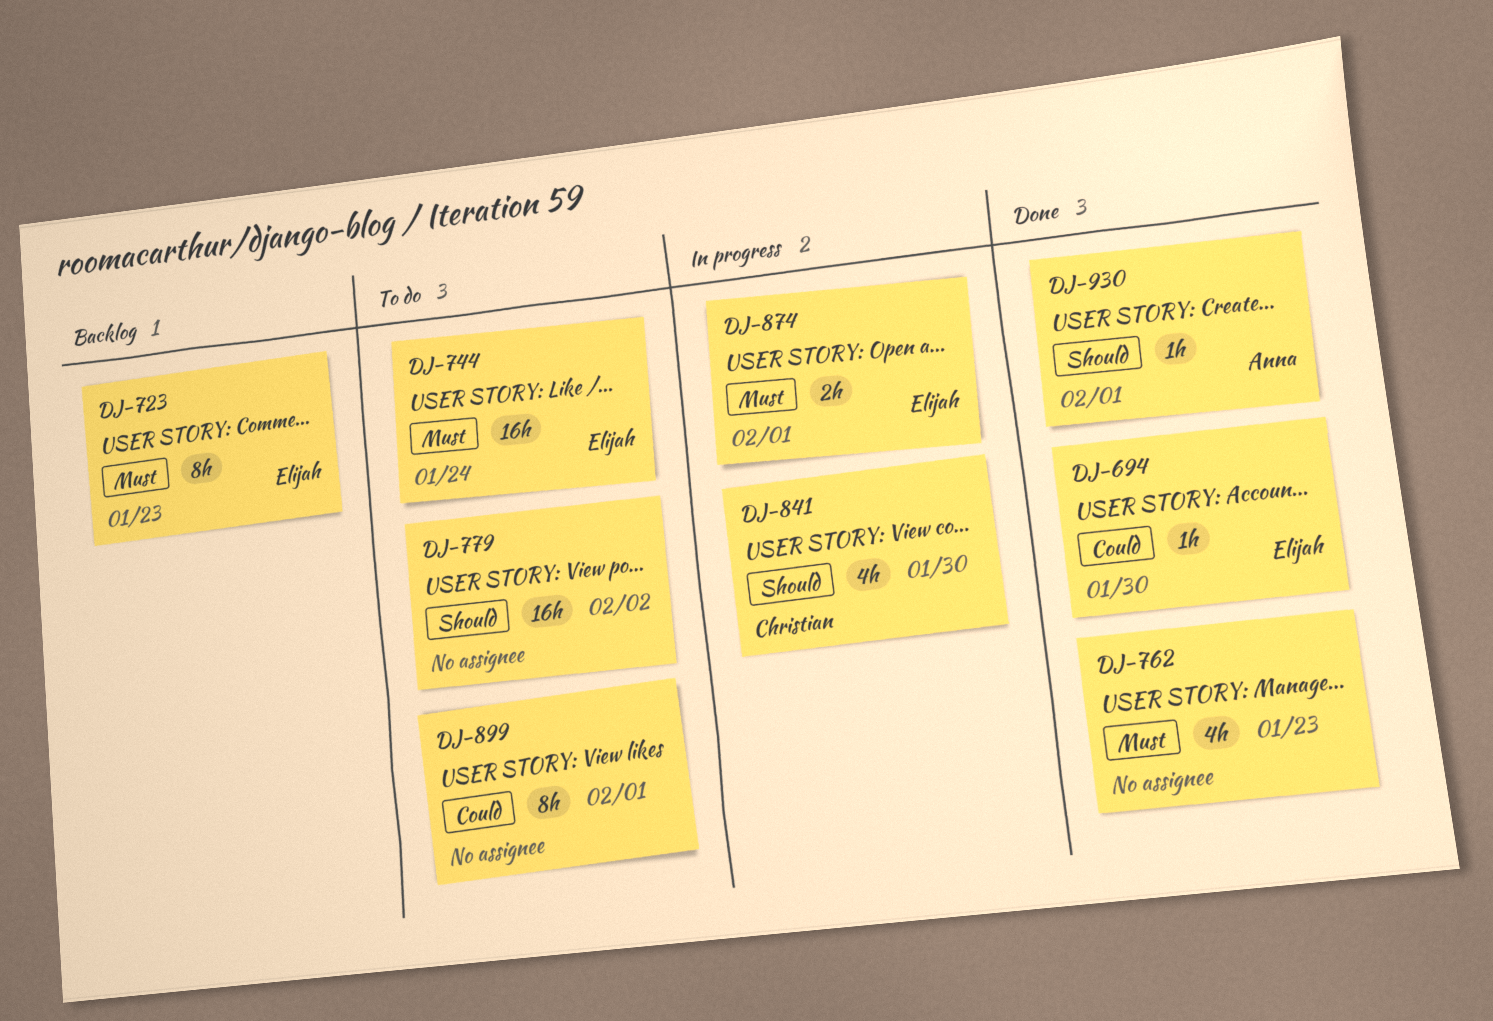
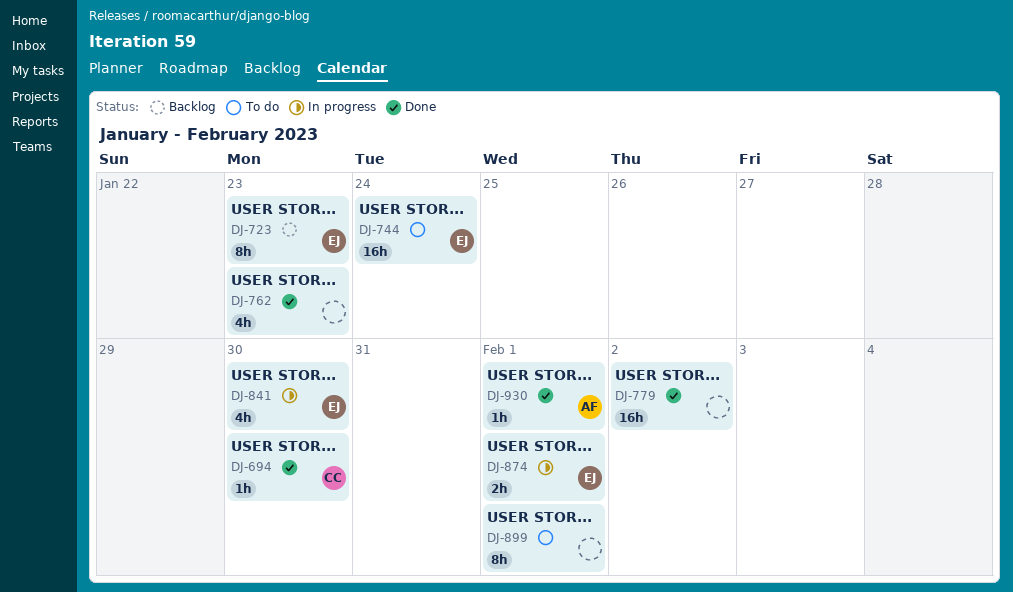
DJ-694, owner: Elijah -> Christian
DJ-779, status: To do -> Done
DJ-841, owner: Christian -> Elijah

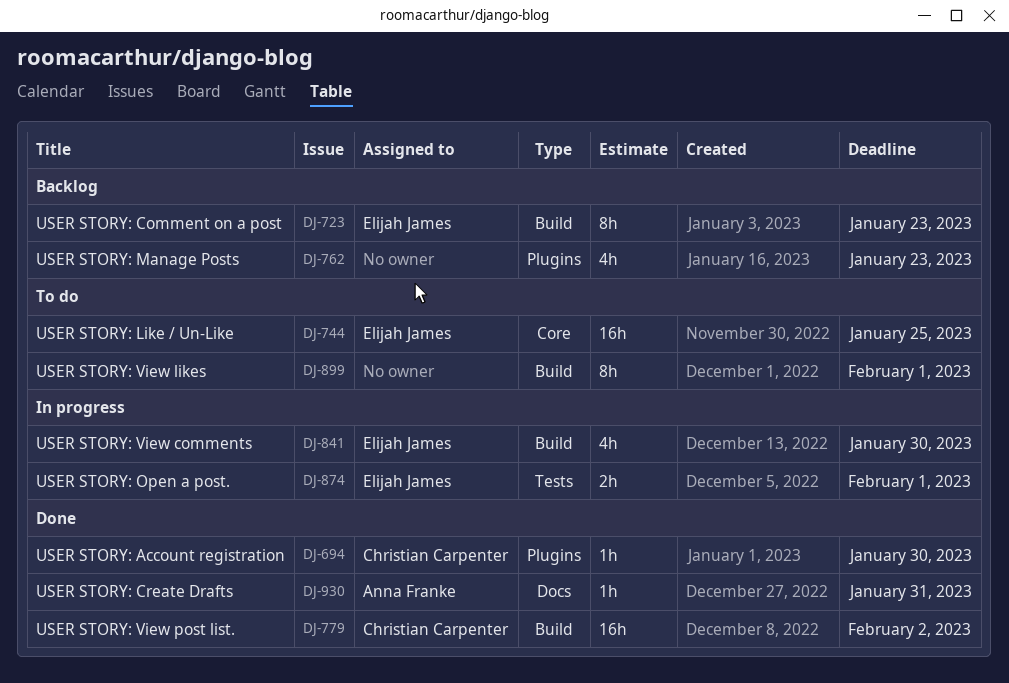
DJ-744, due: Jan 24 -> Jan 25
DJ-762, status: Done -> Backlog
DJ-779, owner: none -> Christian Carpenter
DJ-930, due: Feb 1 -> Jan 31

